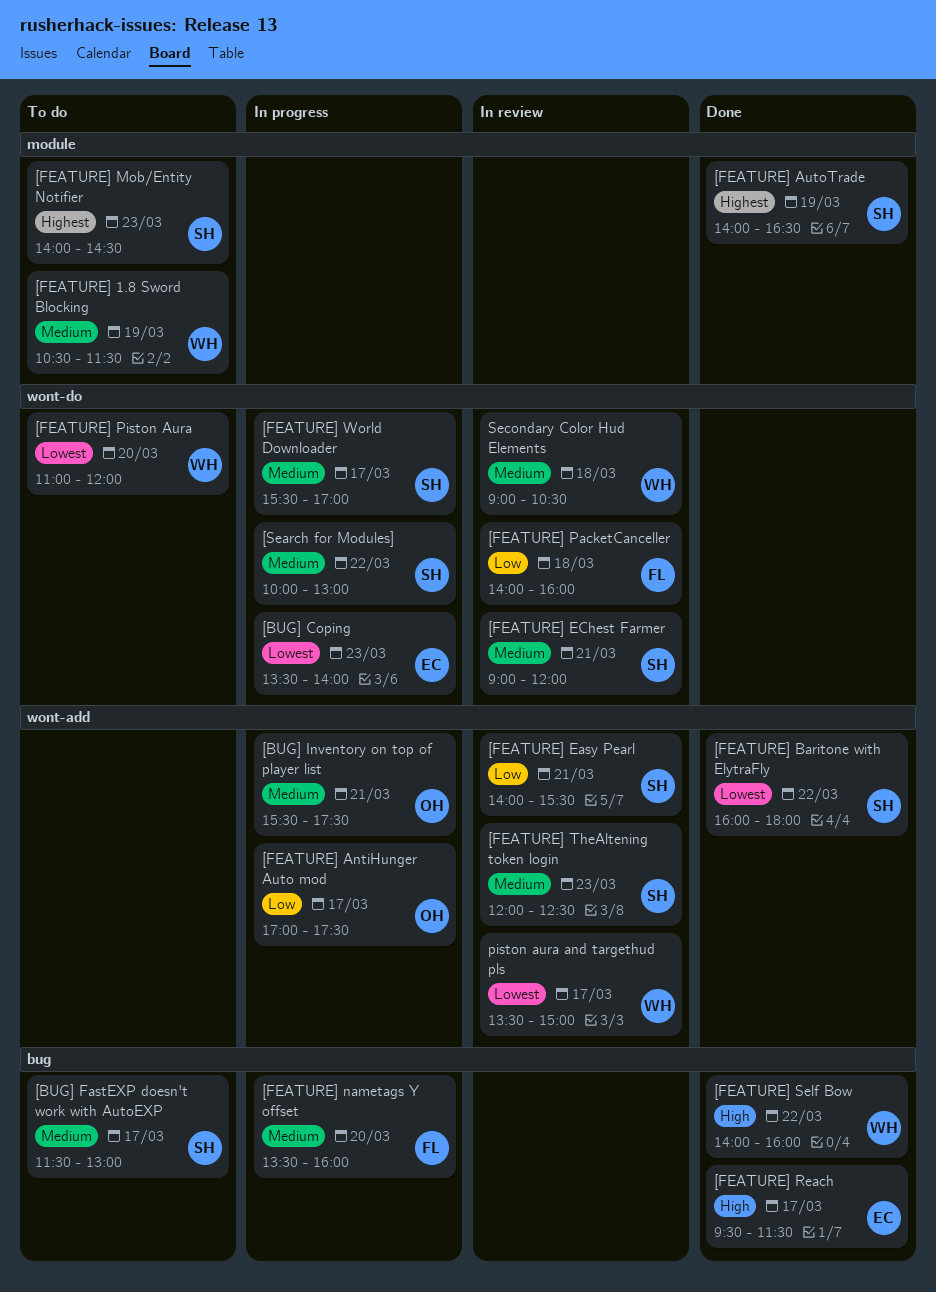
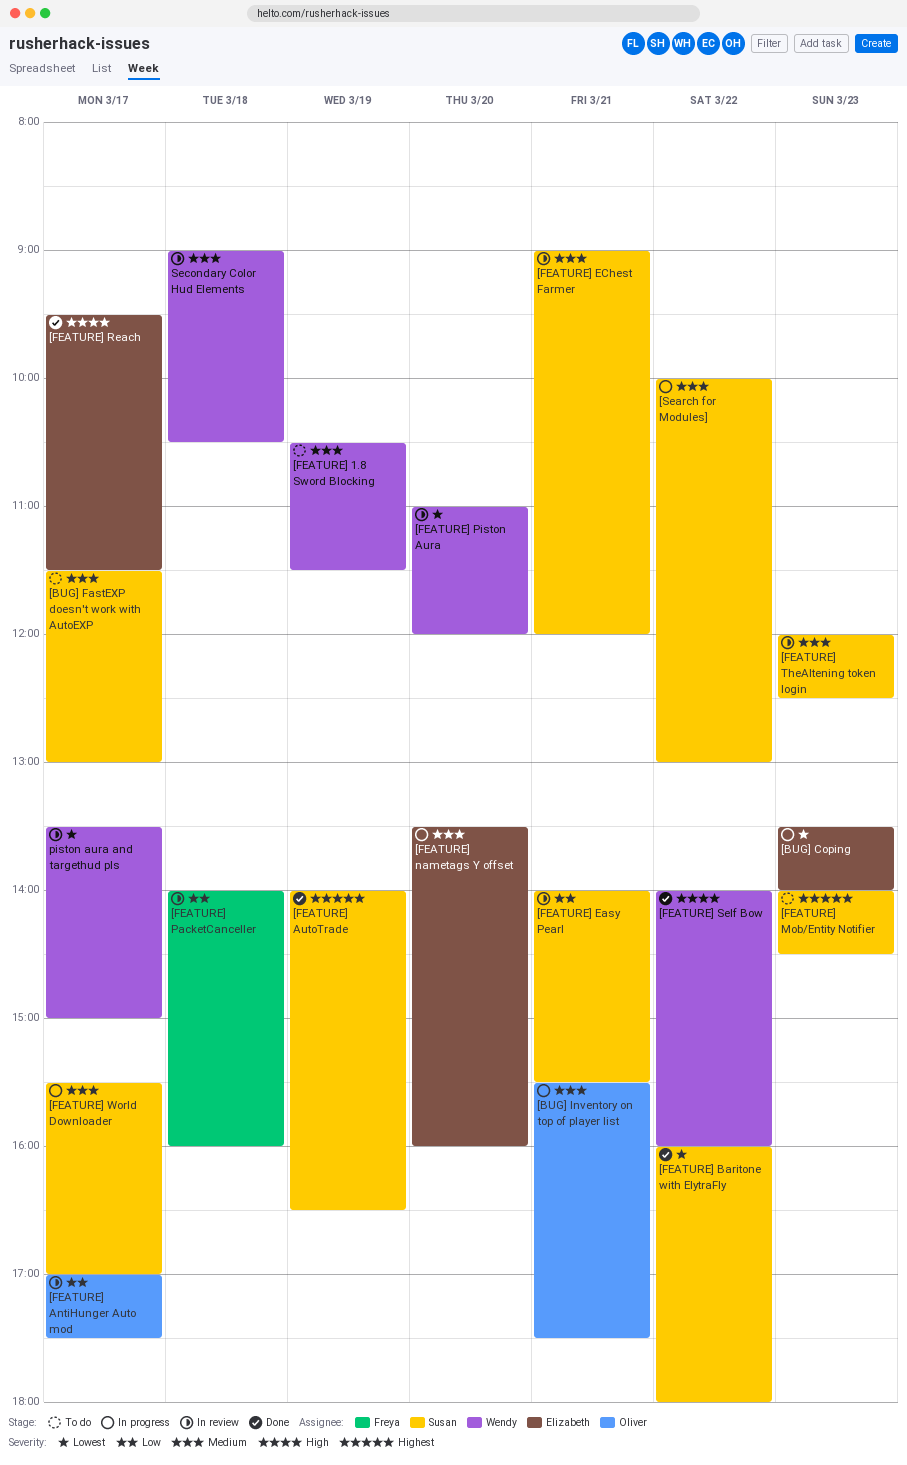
[FEATURE] AntiHunger Auto mod, status: In progress -> In review
[FEATURE] nametags Y offset, owner: Freya -> Elizabeth
[FEATURE] Piston Aura, status: To do -> In review

